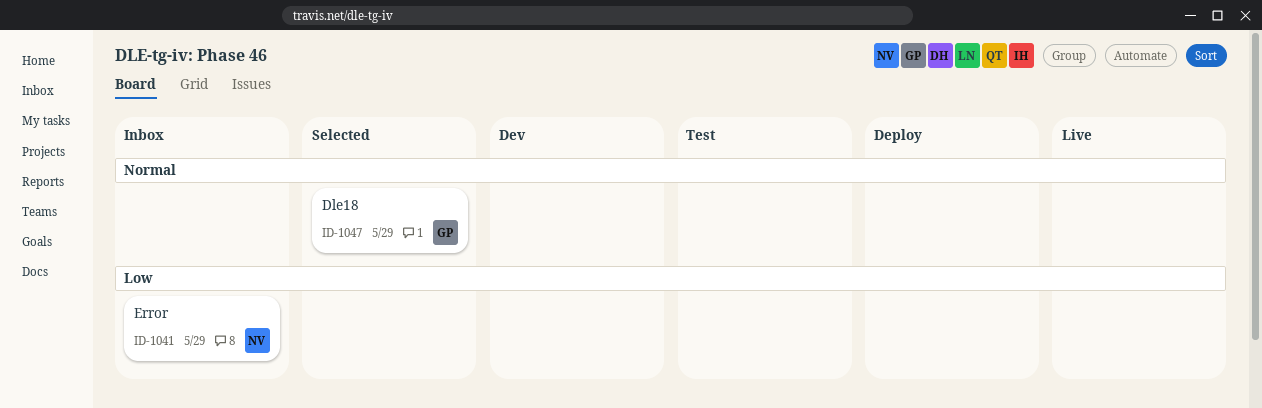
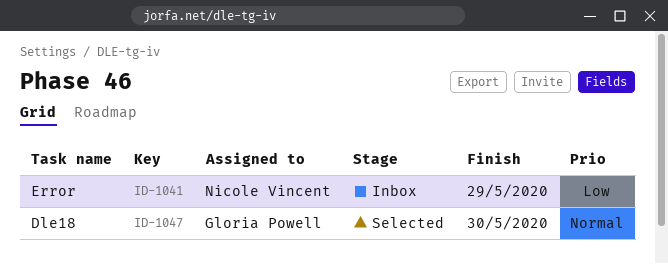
ID-1047, due: May 29 -> May 30

